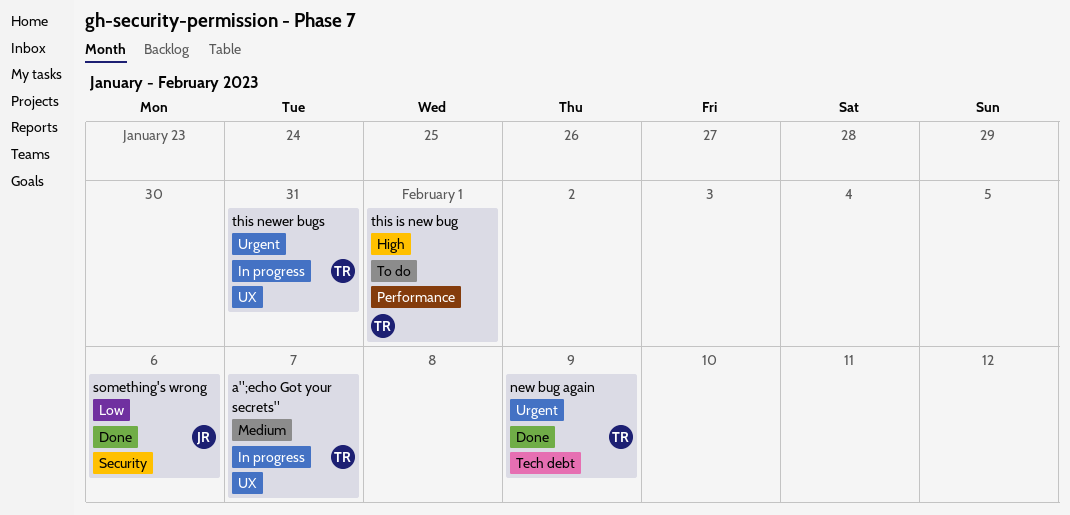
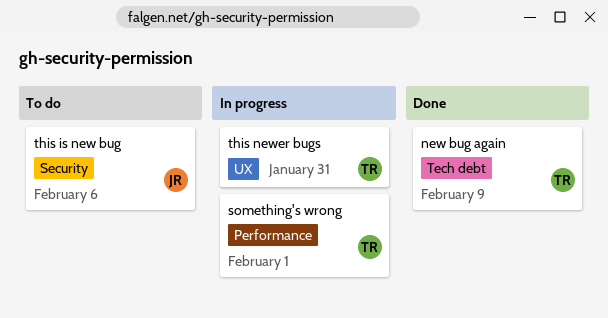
a";echo Got your secrets": present -> none
something's wrong, status: Done -> In progress
something's wrong, owner: JR -> TR
something's wrong, label: Security -> Performance
something's wrong, due: Feb 6 -> Feb 1
this is new bug, owner: TR -> JR
this is new bug, label: Performance -> Security
this is new bug, due: Feb 1 -> Feb 6

